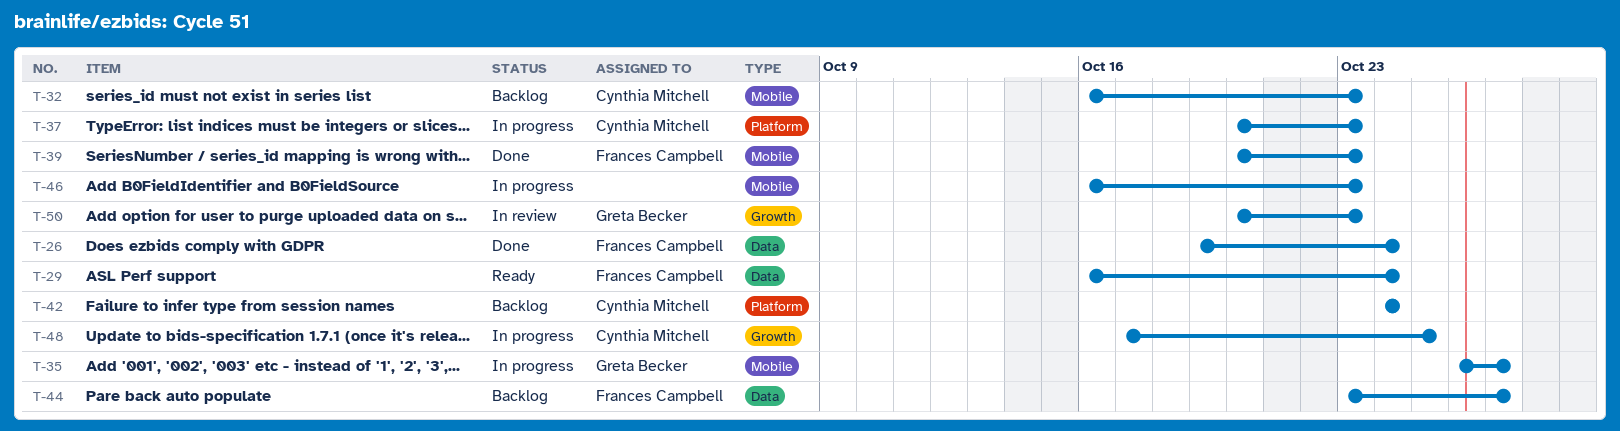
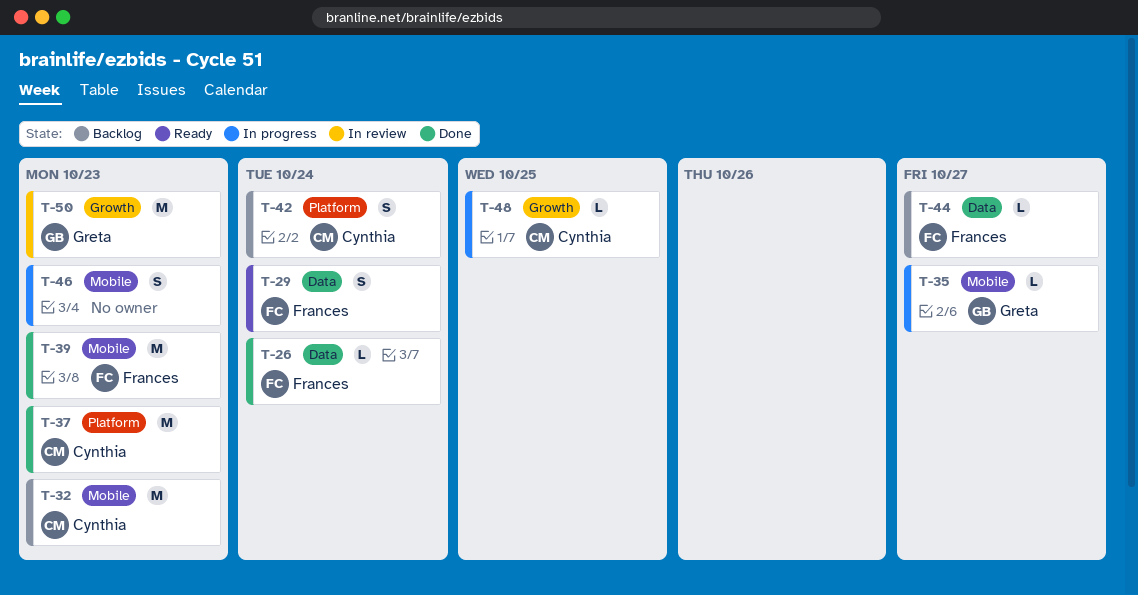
T-37, status: In progress -> Done

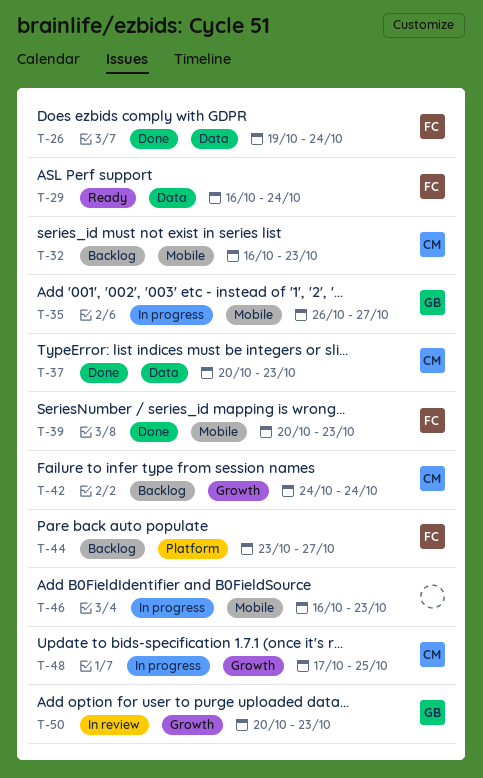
T-37, label: Platform -> Data
T-42, label: Platform -> Growth
T-44, label: Data -> Platform

